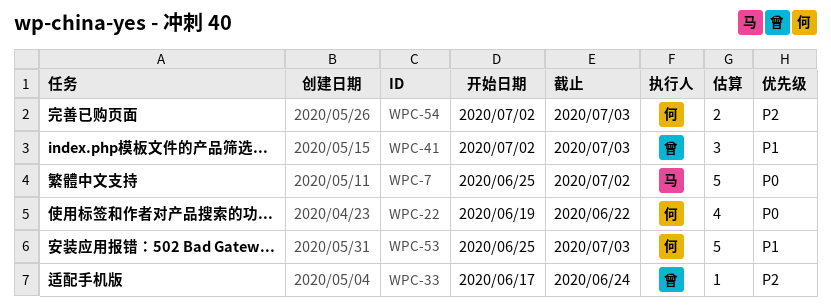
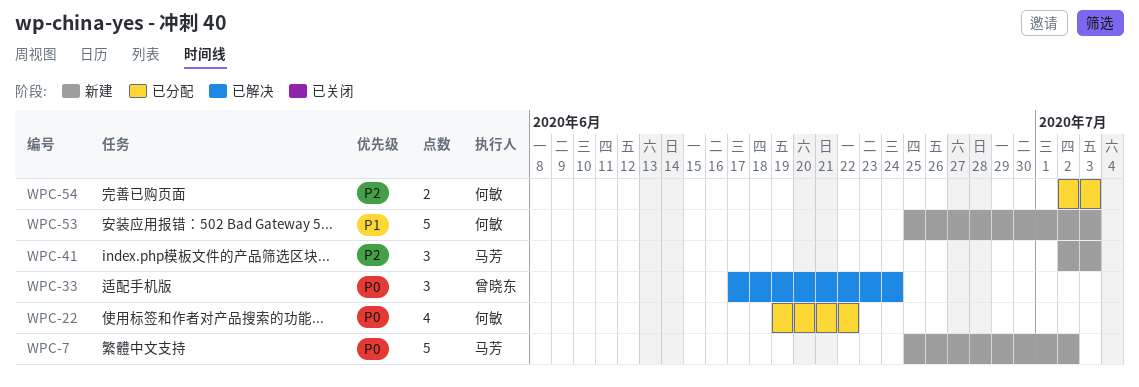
WPC-33, priority: P2 -> P0
WPC-33, estimate: 1 -> 3
WPC-41, owner: 曾晓东 -> 马芳
WPC-41, priority: P1 -> P2

